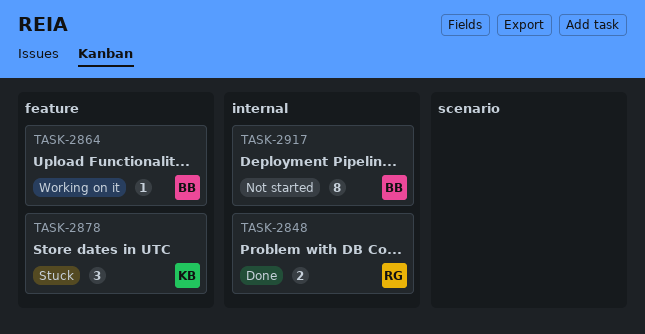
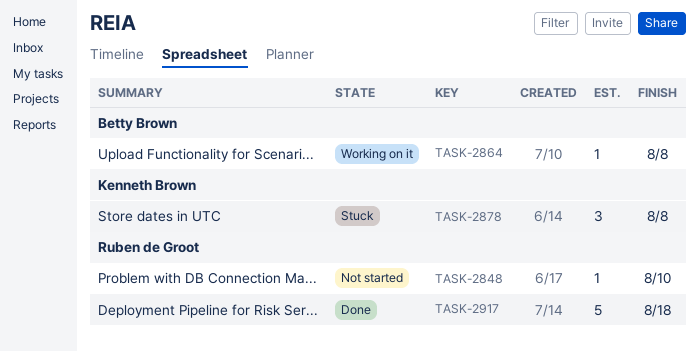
TASK-2848, status: Done -> Not started
TASK-2848, estimate: 2 -> 1
TASK-2917, status: Not started -> Done
TASK-2917, owner: Betty Brown -> Ruben de Groot
TASK-2917, estimate: 8 -> 5

